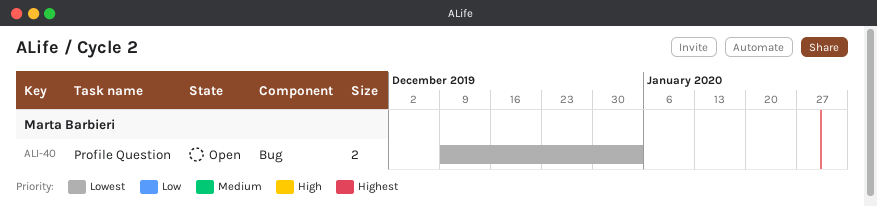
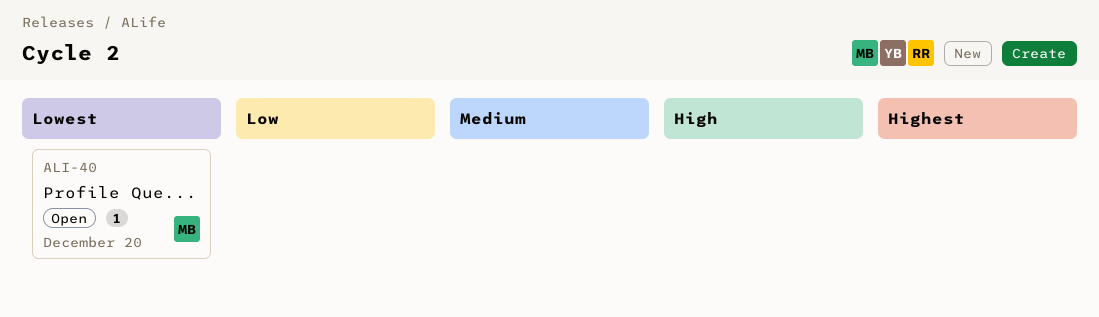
ALI-40, estimate: 2 -> 1
ALI-40, due: Jan 3 -> Dec 20

